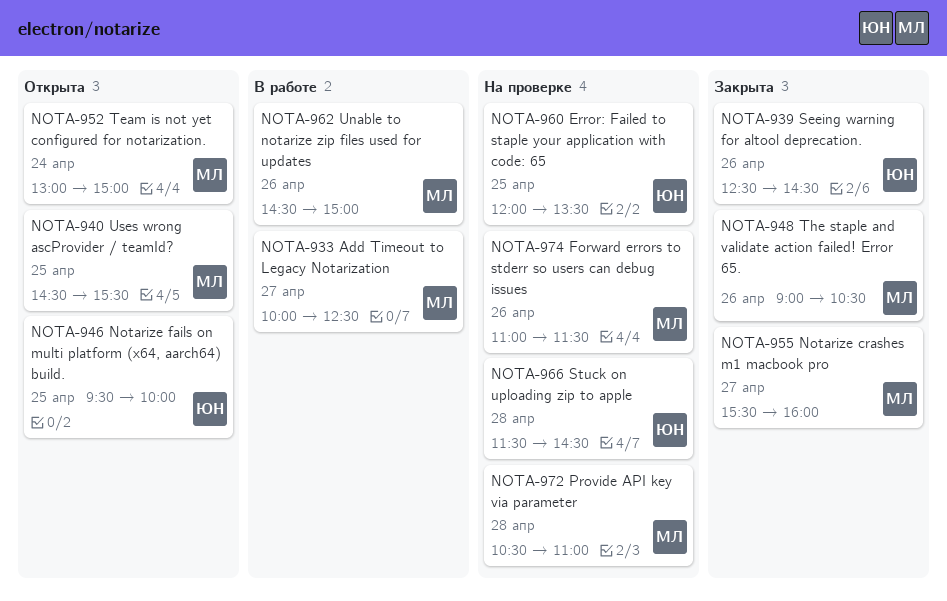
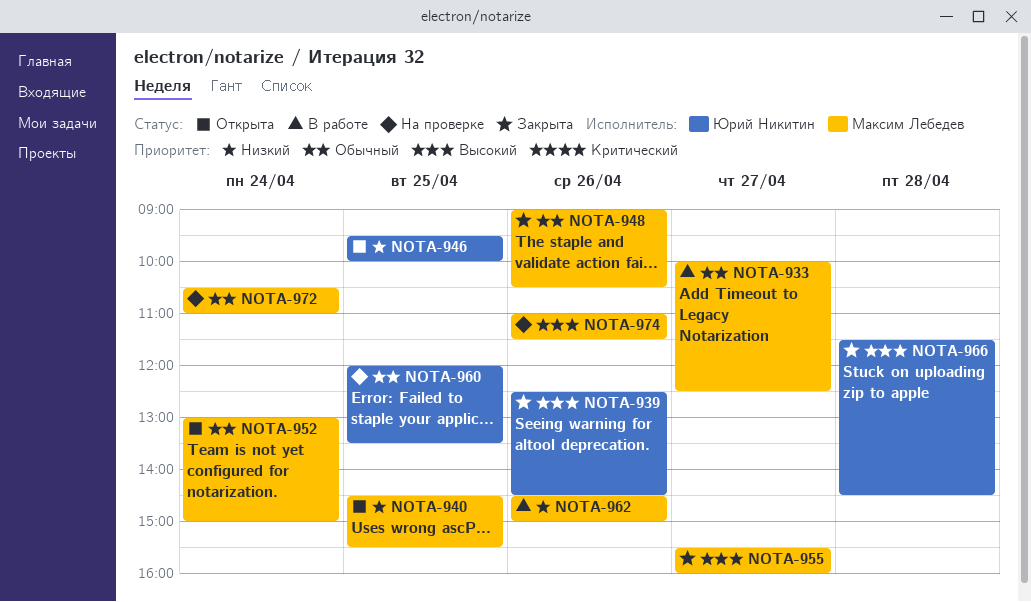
NOTA-966, status: На проверке -> Закрыта
NOTA-972, day: Apr 28 -> Apr 24

